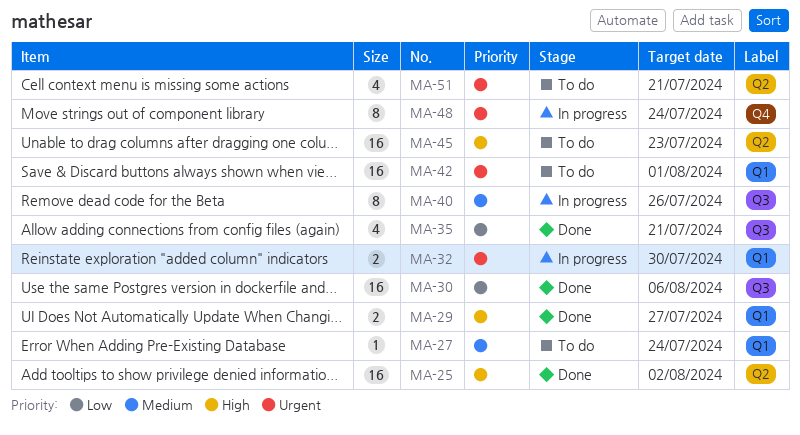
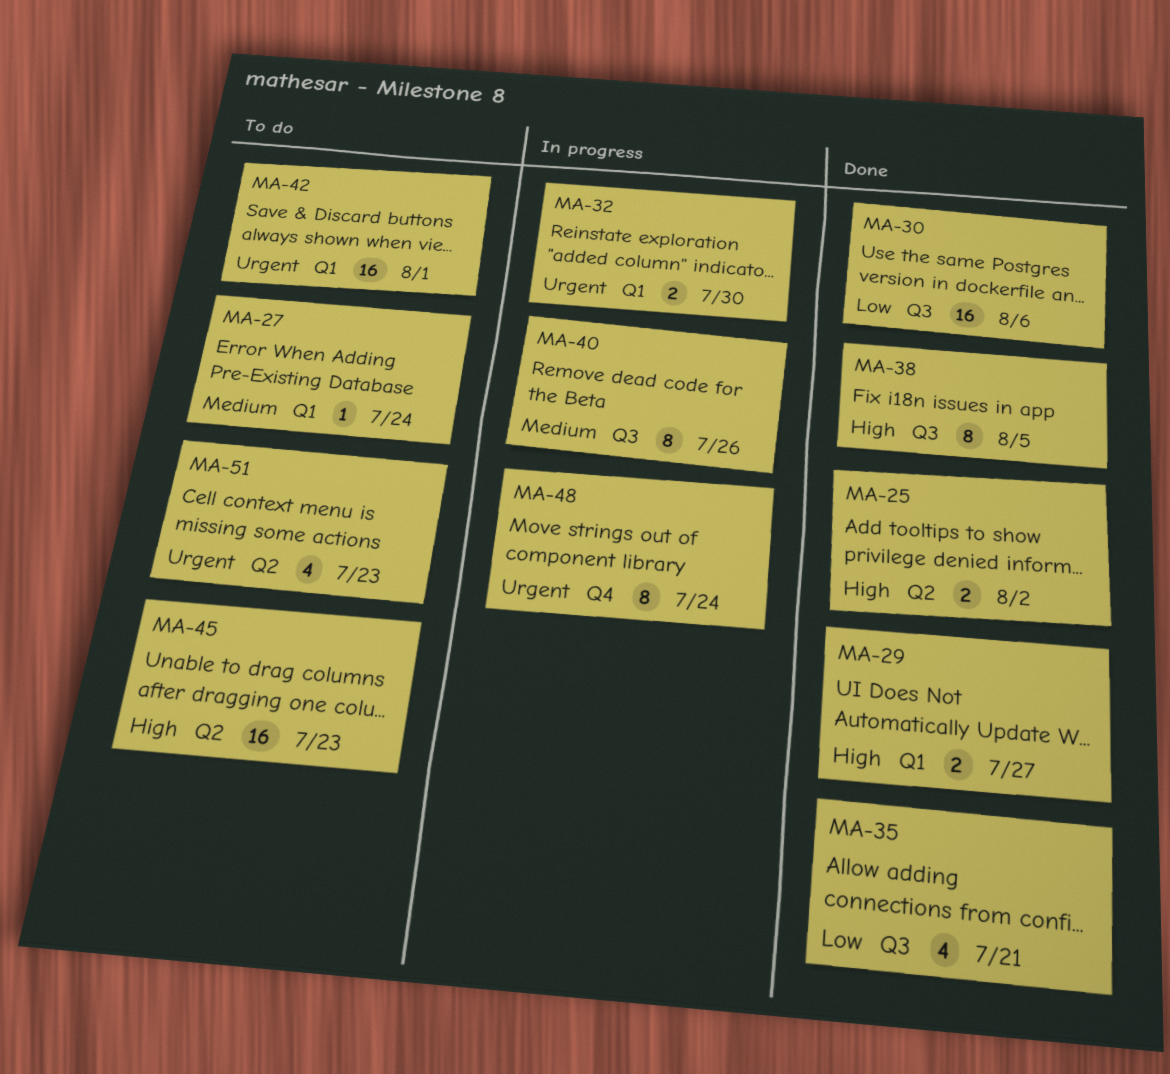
MA-25, estimate: 16 -> 2
MA-38: none -> present
MA-51, due: Jul 21 -> Jul 23

